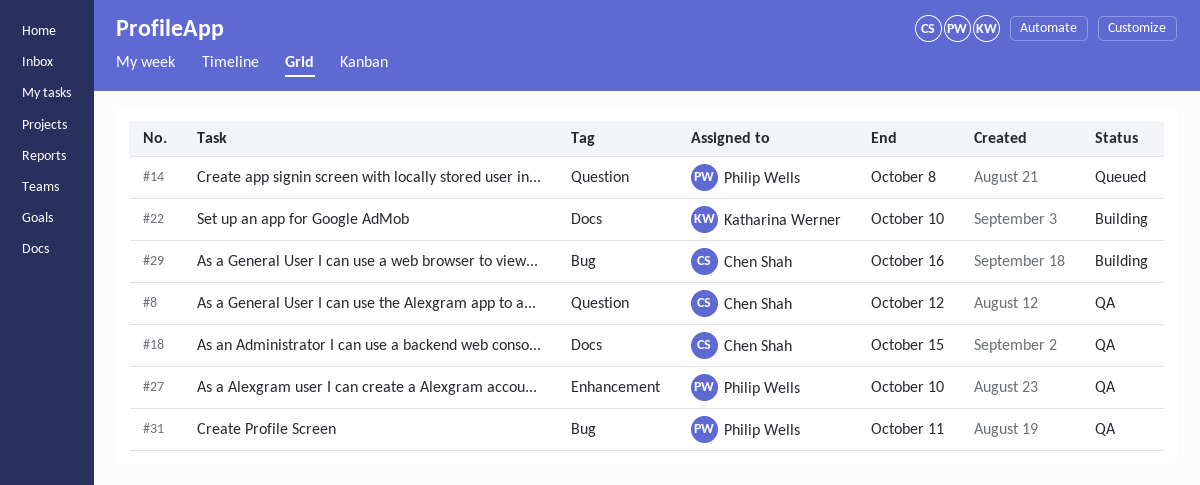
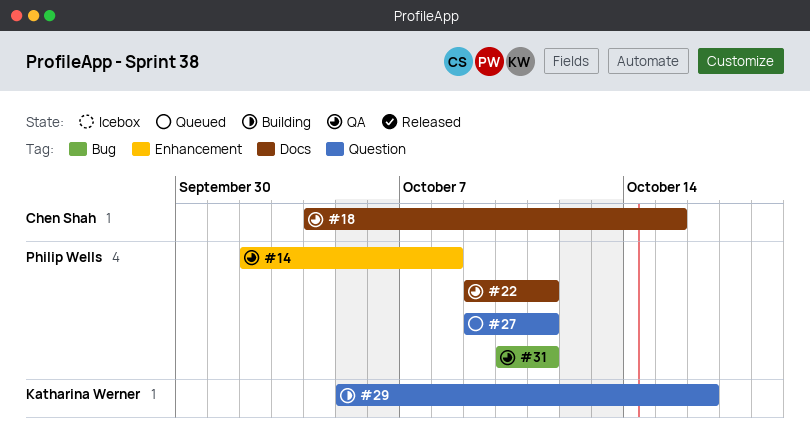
#8: present -> none
#14, status: Queued -> QA
#14, label: Question -> Enhancement
#22, status: Building -> QA
#22, owner: Katharina Werner -> Philip Wells
#22, due: Oct 10 -> Oct 11
#27, status: QA -> Queued
#27, label: Enhancement -> Question
#27, due: Oct 10 -> Oct 11
#29, owner: Chen Shah -> Katharina Werner
#29, label: Bug -> Question

